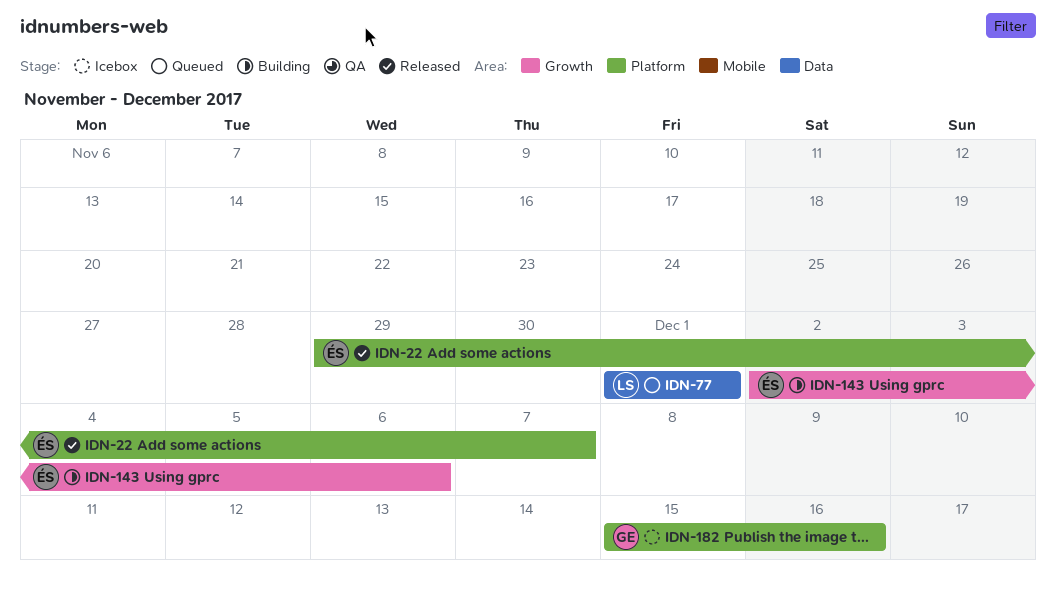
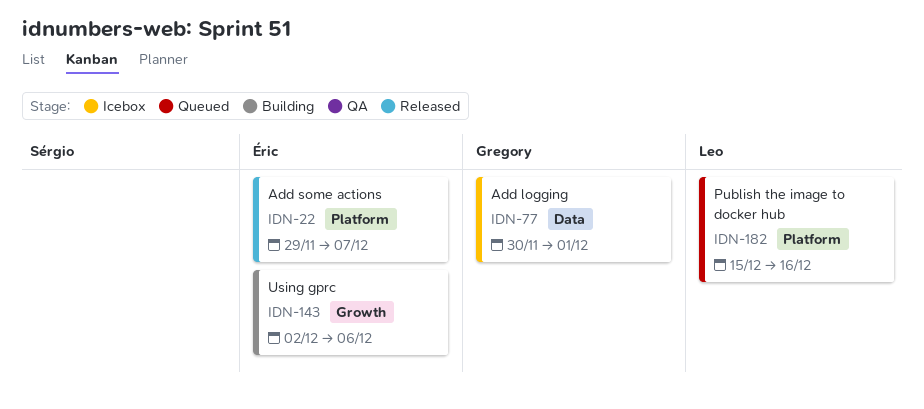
IDN-77, status: Queued -> Icebox
IDN-77, owner: Leo -> Gregory
IDN-77, start: Dec 1 -> Nov 30
IDN-182, status: Icebox -> Queued
IDN-182, owner: Gregory -> Leo

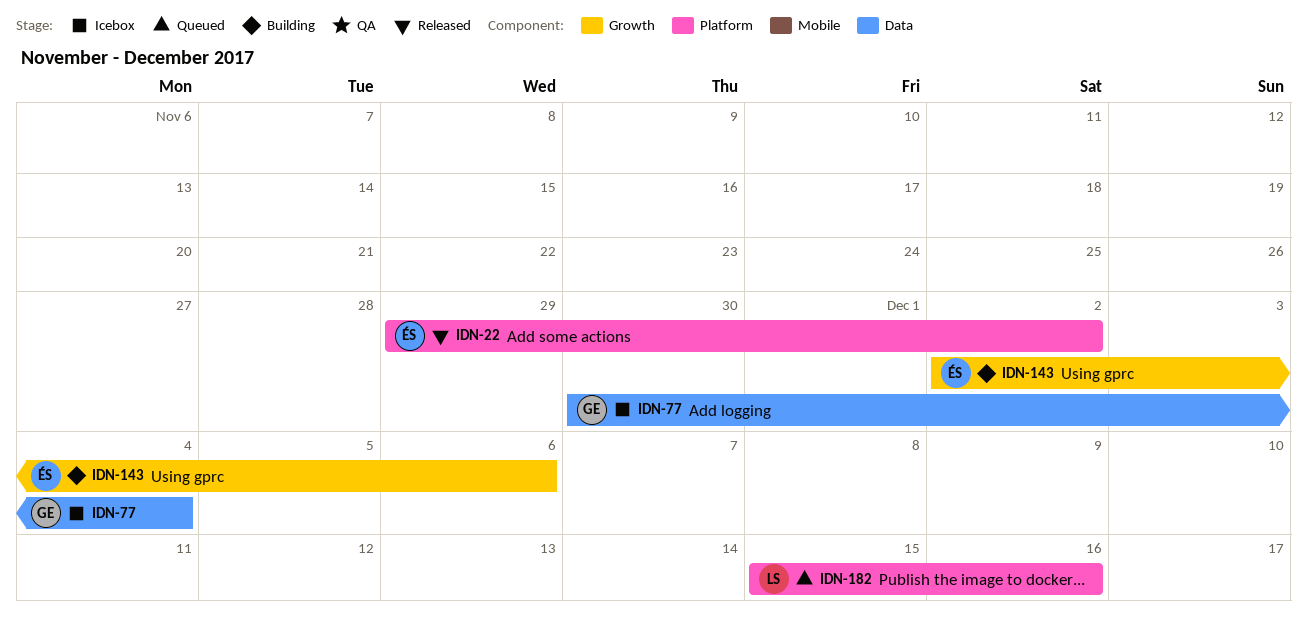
IDN-22, due: Dec 7 -> Dec 2
IDN-77, due: Dec 1 -> Dec 4

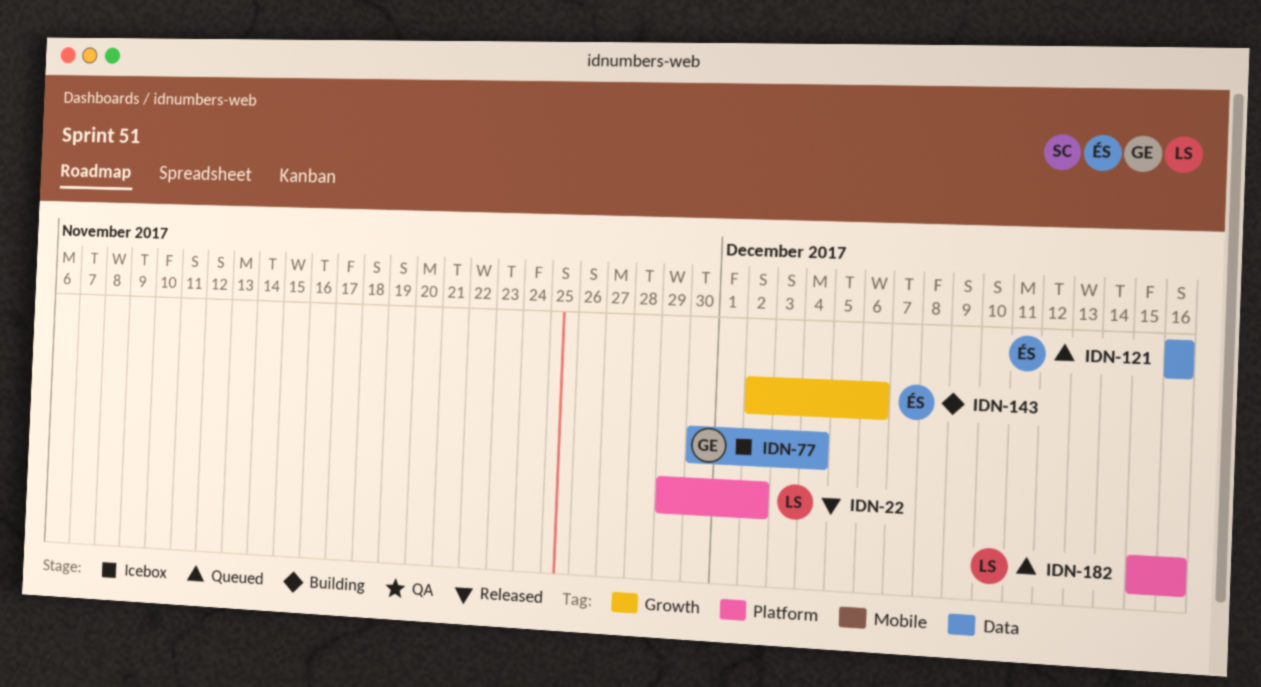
IDN-22, owner: ÉS -> LS
IDN-121: none -> present

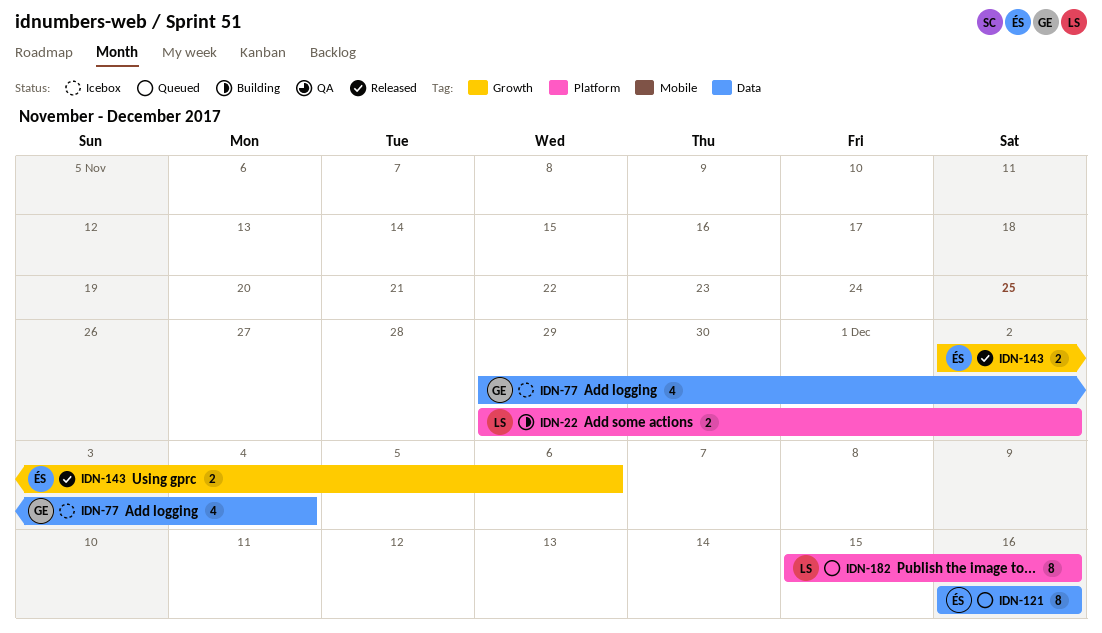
IDN-22, status: Released -> Building
IDN-77, start: Nov 30 -> Nov 29
IDN-143, status: Building -> Released

